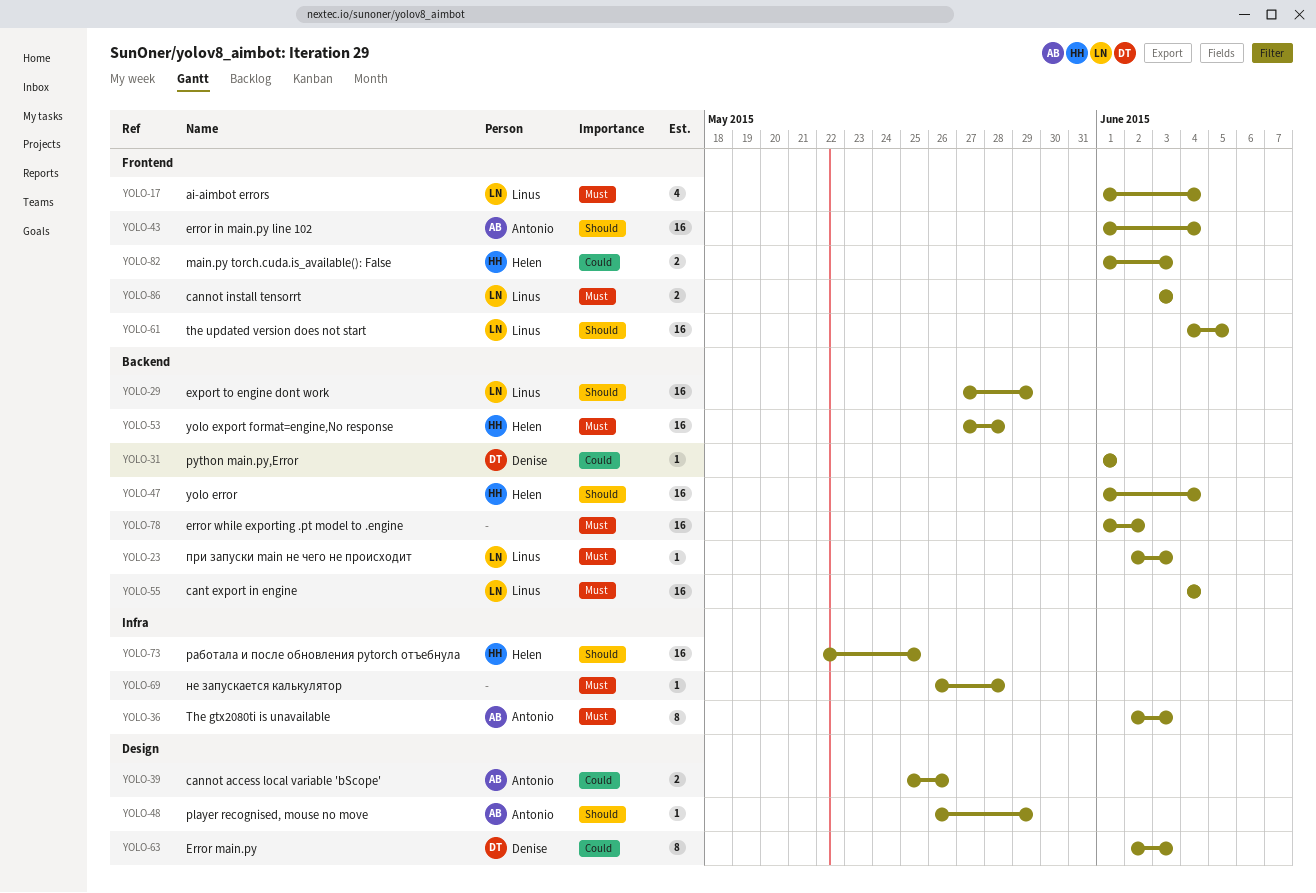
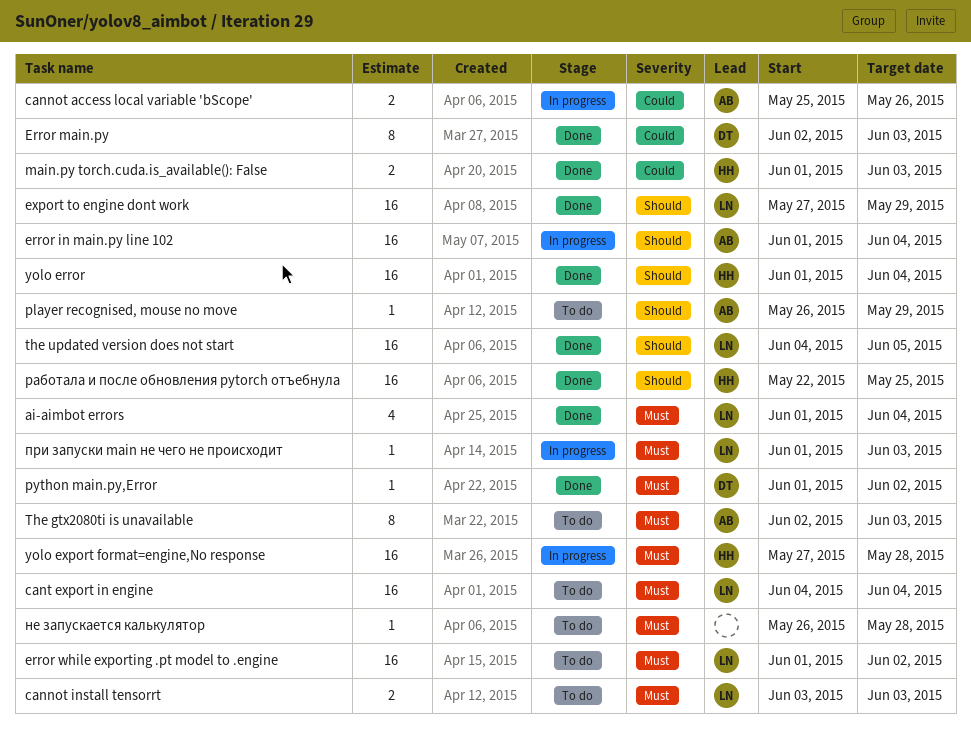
error while exporting .pt model to .engine, owner: none -> Linus
python main.py,Error, priority: Could -> Must
python main.py,Error, due: Jun 1 -> Jun 2
при запуски main не чего не происходит, start: Jun 2 -> Jun 1

